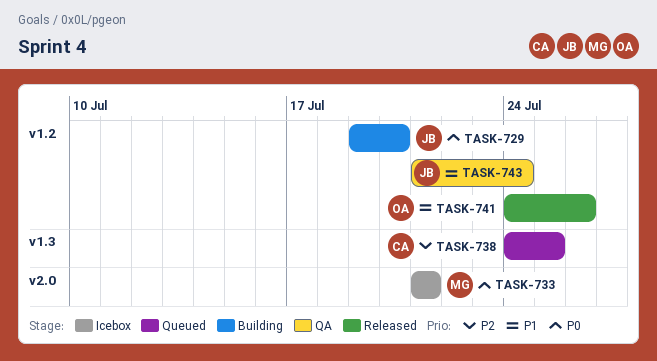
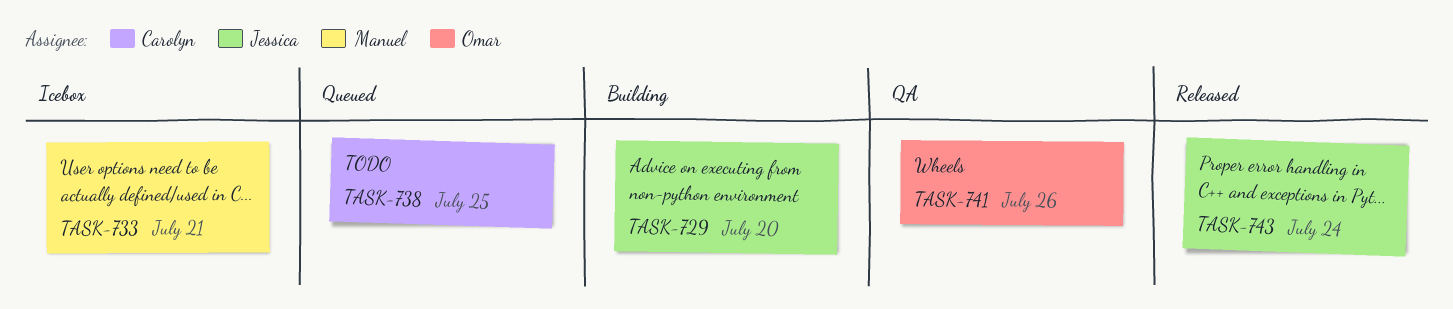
TASK-741, status: Released -> QA
TASK-743, status: QA -> Released

